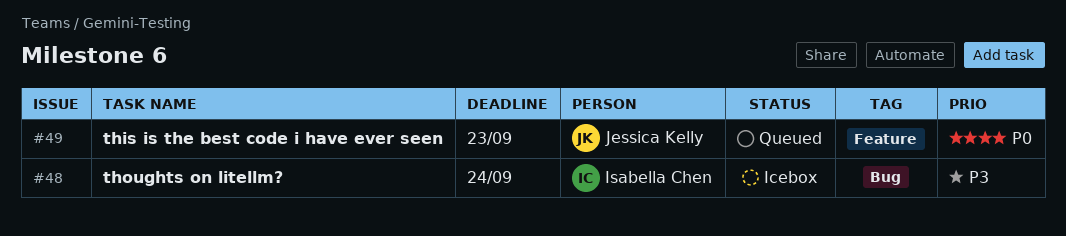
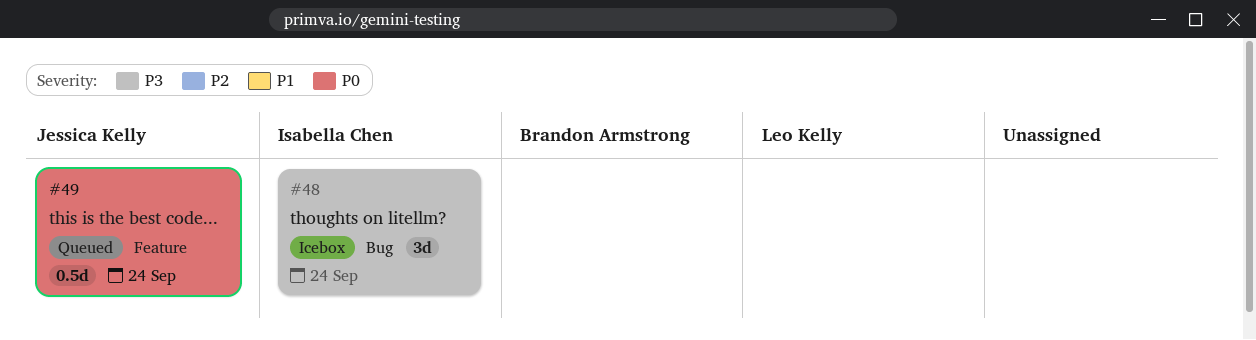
#49, due: Sep 23 -> Sep 24

